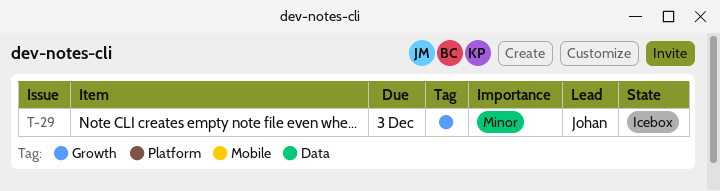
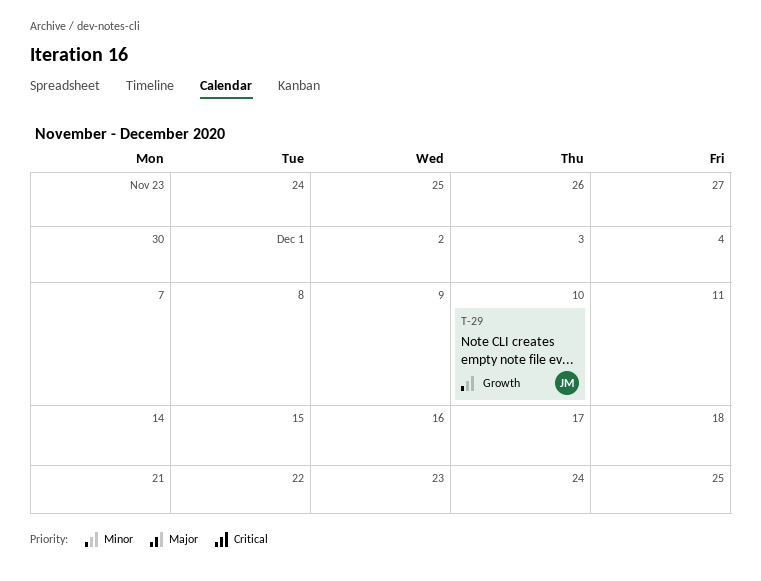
T-29, due: Dec 3 -> Dec 10

